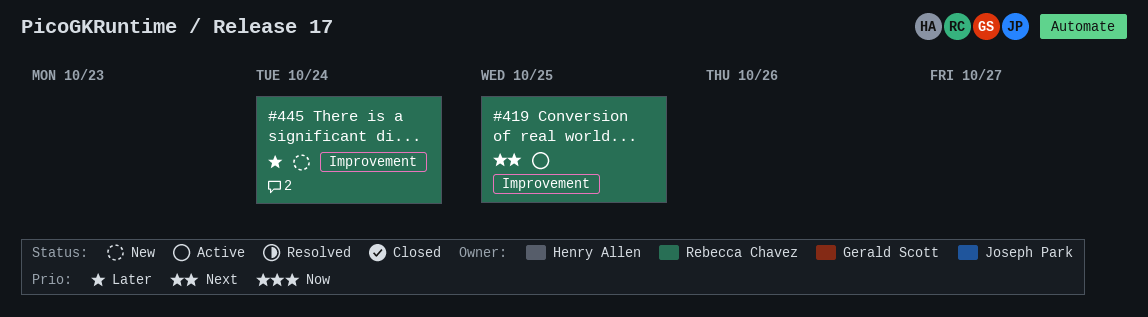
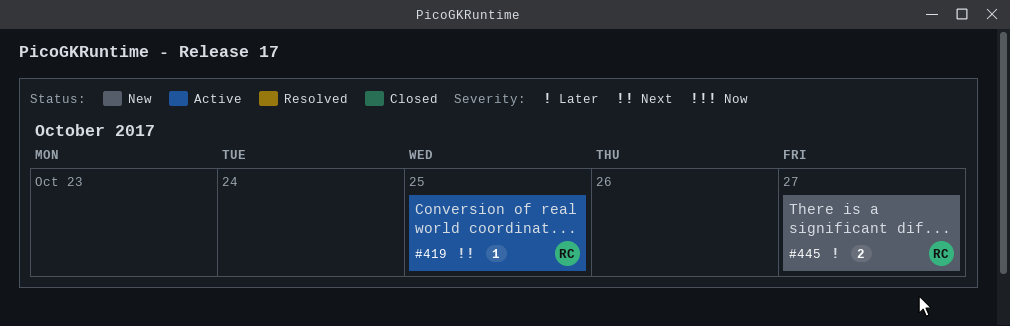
#445, due: Oct 24 -> Oct 27

